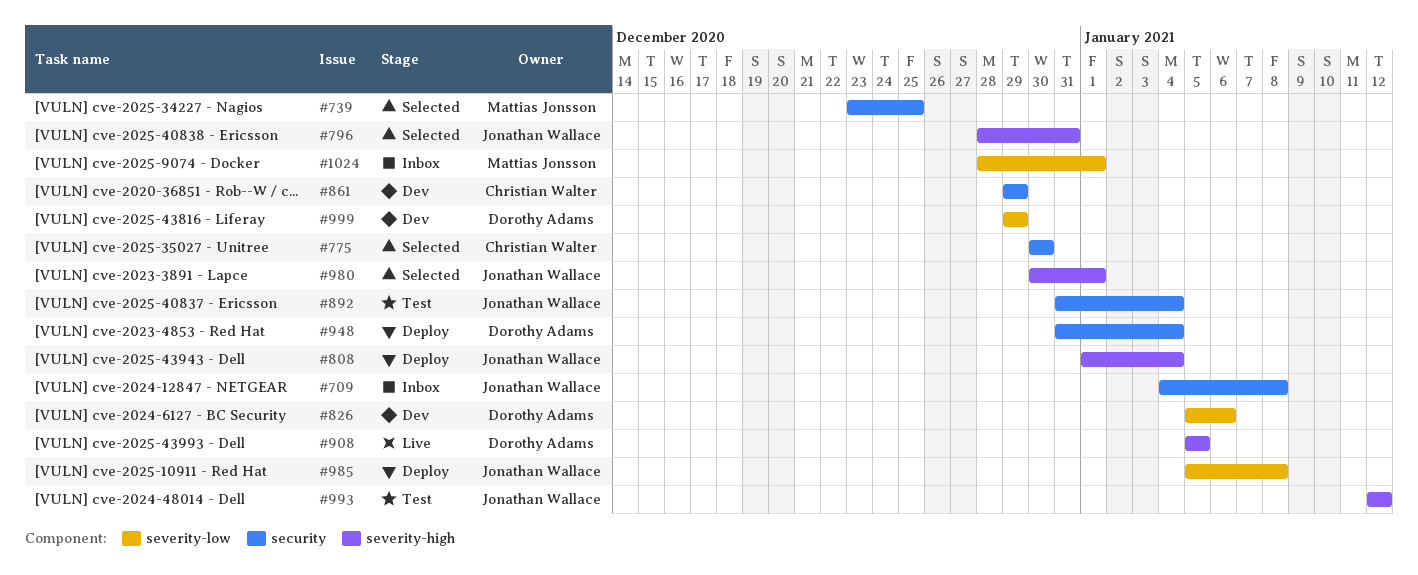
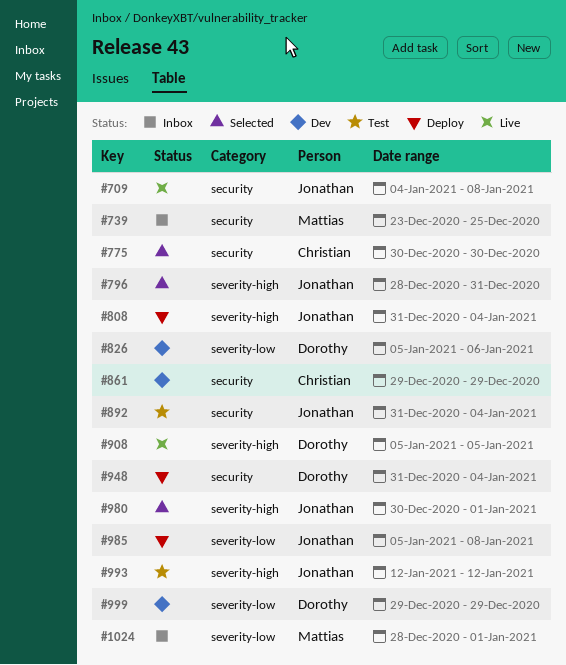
#709, status: Inbox -> Live
#739, status: Selected -> Inbox
#808, start: Jan 1 -> Dec 31

